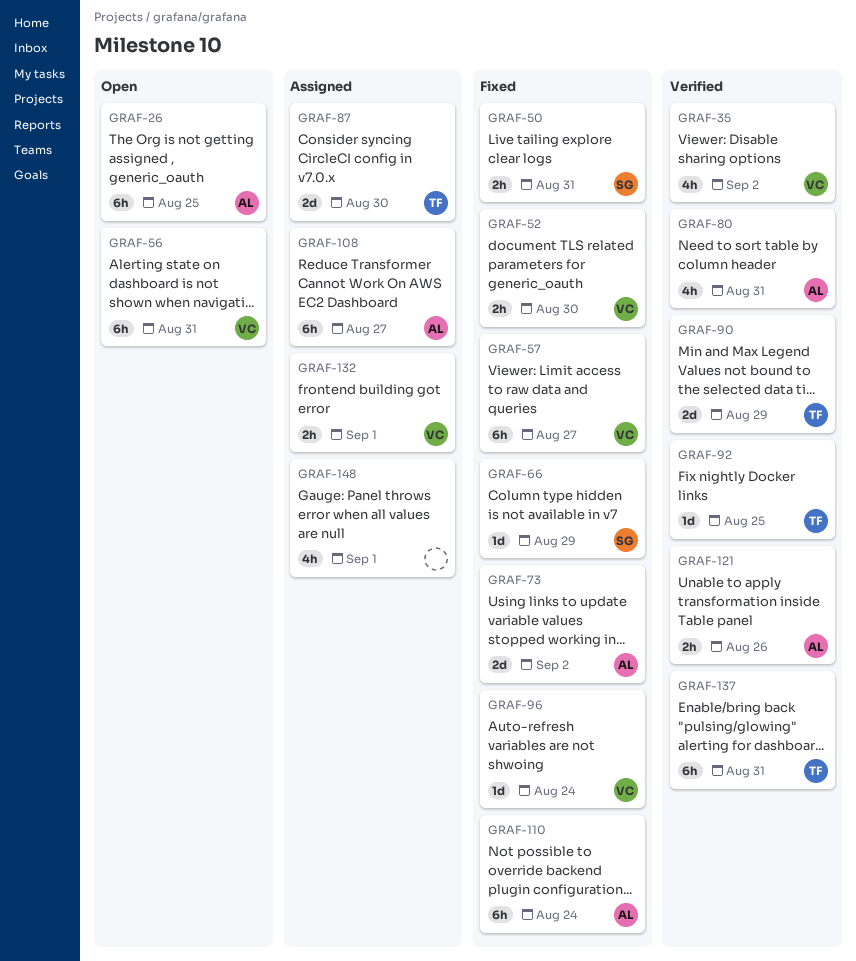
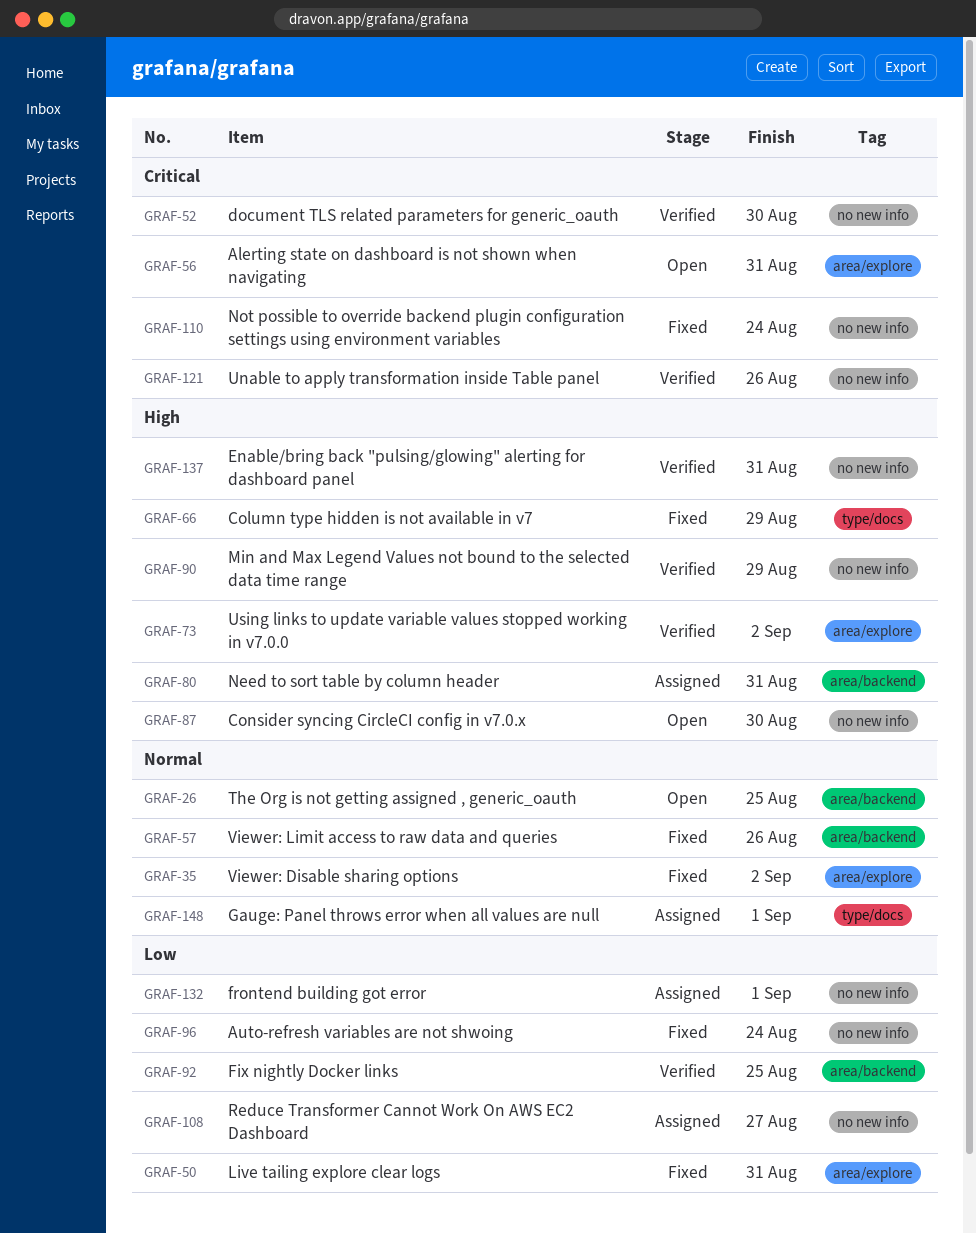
GRAF-35, status: Verified -> Fixed
GRAF-52, status: Fixed -> Verified
GRAF-57, due: Aug 27 -> Aug 26
GRAF-73, status: Fixed -> Verified
GRAF-80, status: Verified -> Assigned
GRAF-87, status: Assigned -> Open

